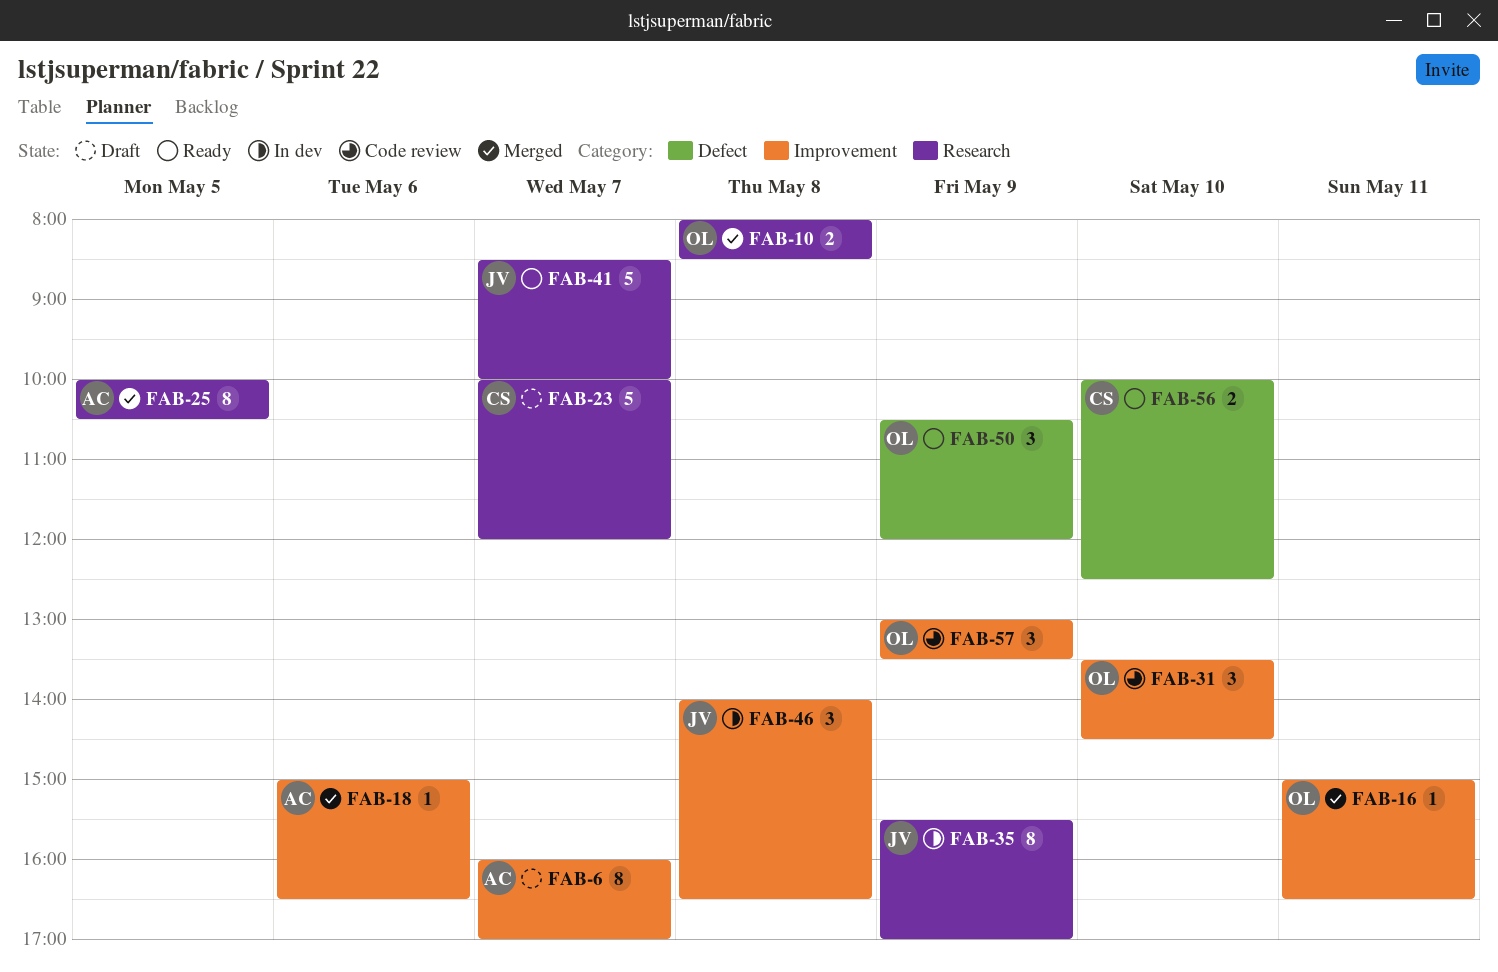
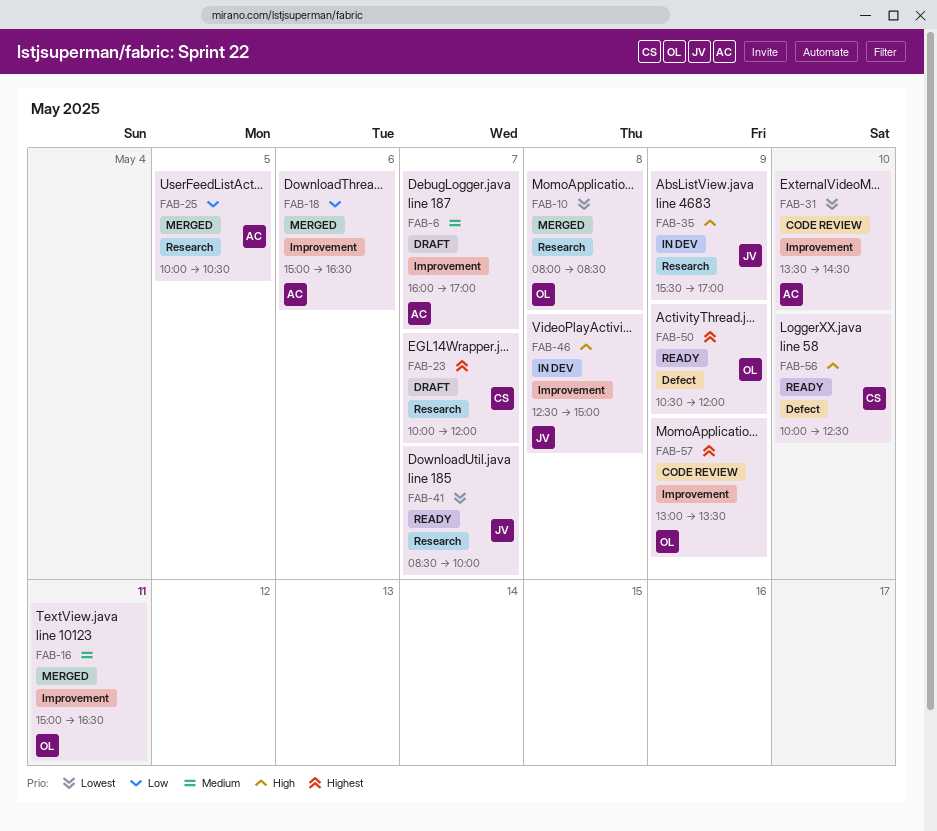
FAB-31, owner: OL -> AC
FAB-46, begins: 14:00 -> 12:30
FAB-46, ends: 16:30 -> 15:00

